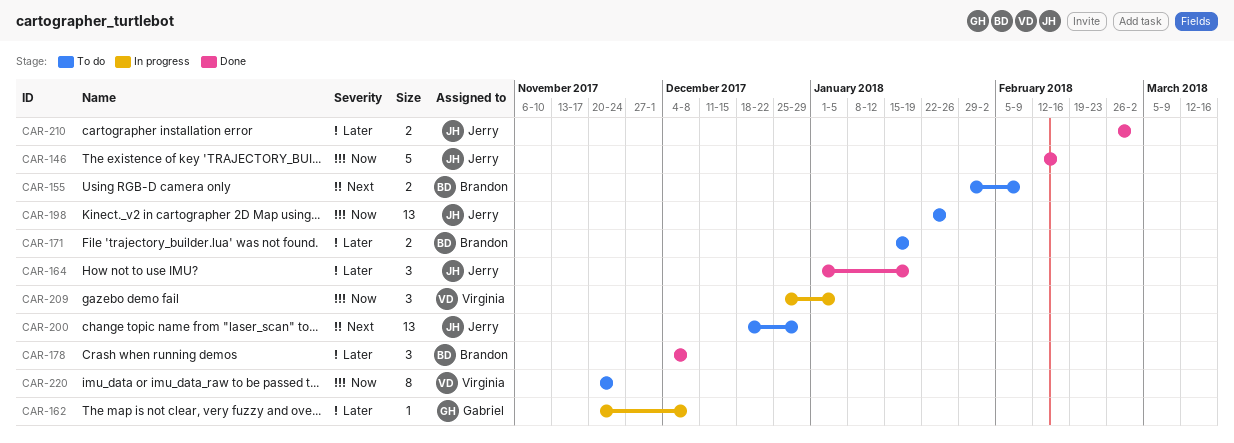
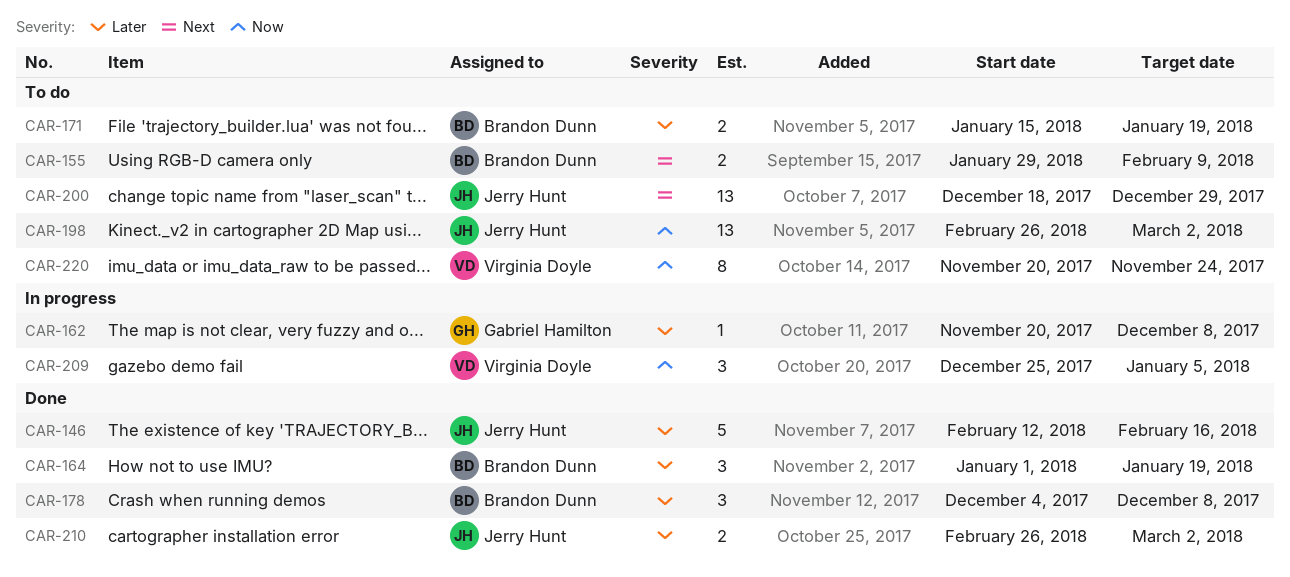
CAR-146, priority: Now -> Later
CAR-164, owner: Jerry Hunt -> Brandon Dunn
CAR-198, start: Jan 22 -> Feb 26
CAR-198, due: Jan 26 -> Mar 2

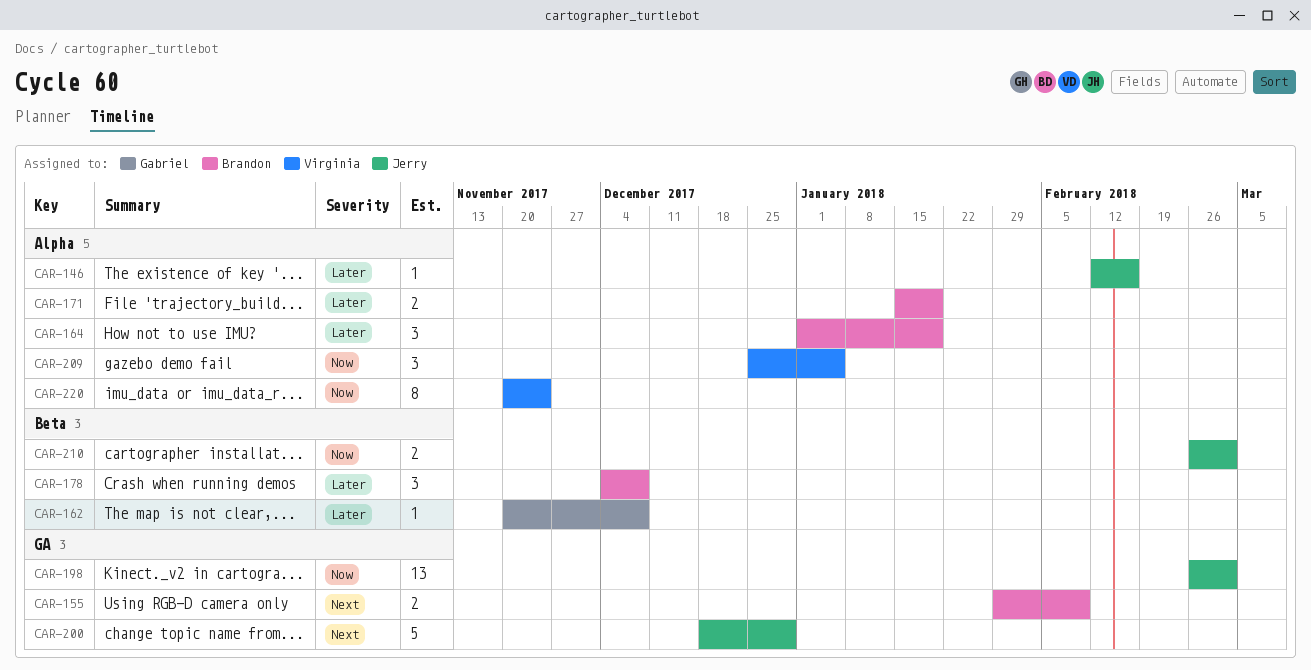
CAR-146, estimate: 5 -> 1
CAR-200, estimate: 13 -> 5
CAR-210, priority: Later -> Now

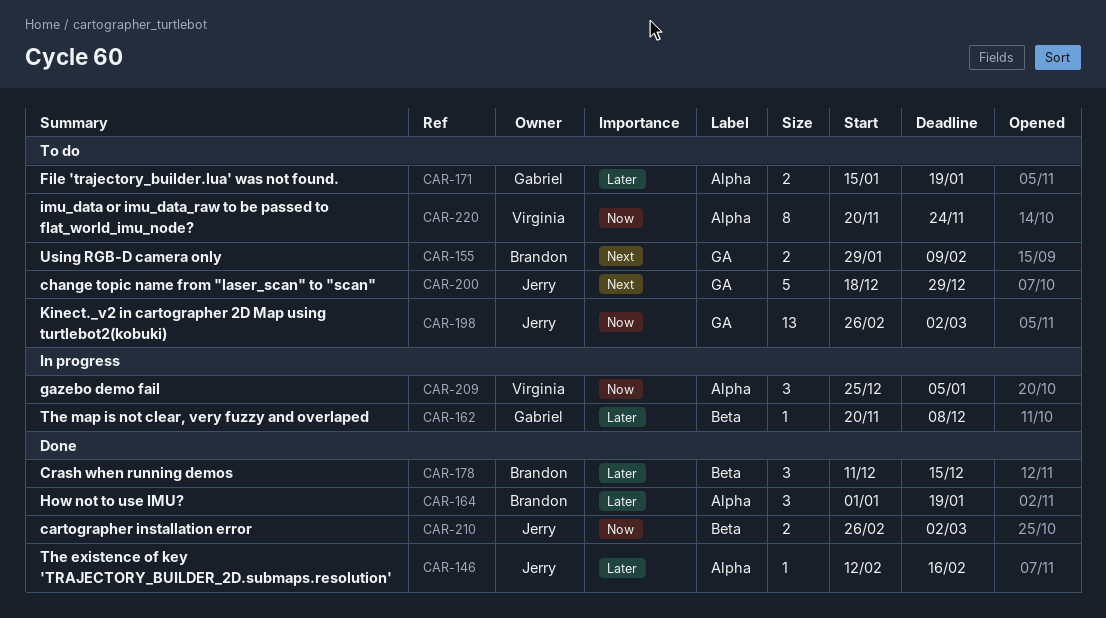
CAR-171, owner: Brandon -> Gabriel
CAR-178, start: Dec 4 -> Dec 11
CAR-178, due: Dec 8 -> Dec 15

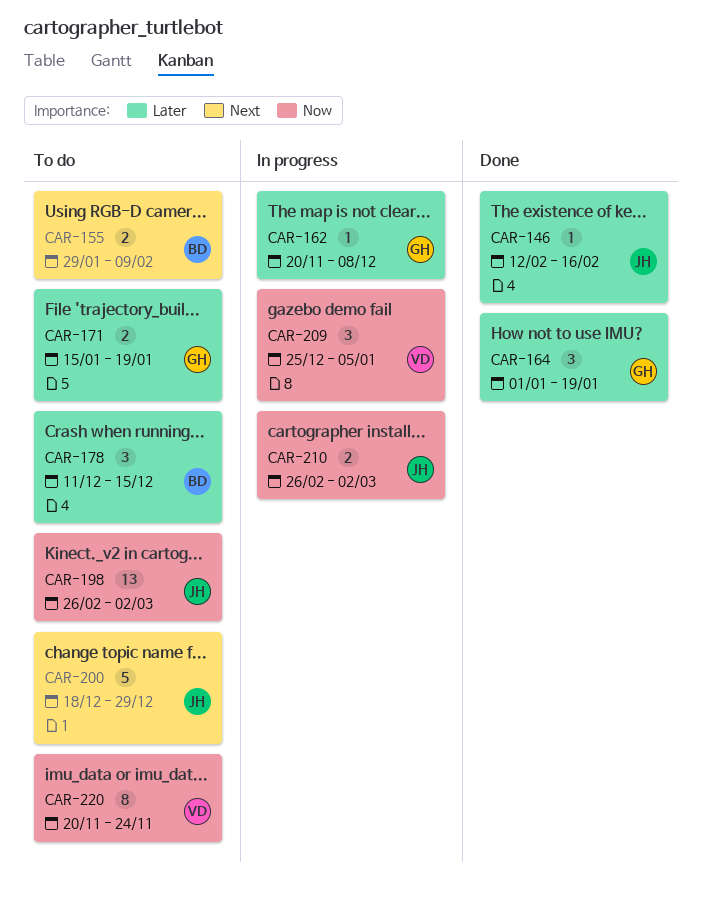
CAR-164, owner: Brandon -> Gabriel
CAR-178, status: Done -> To do
CAR-210, status: Done -> In progress

